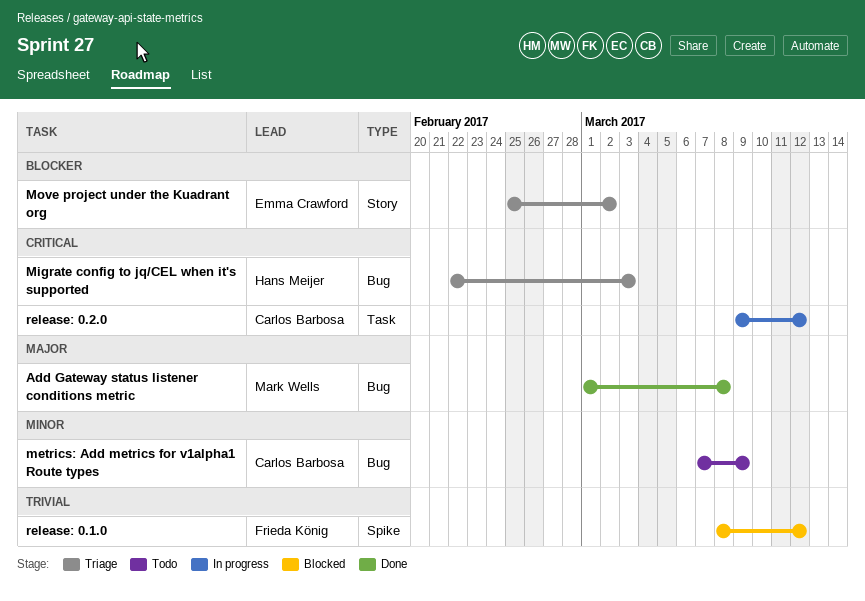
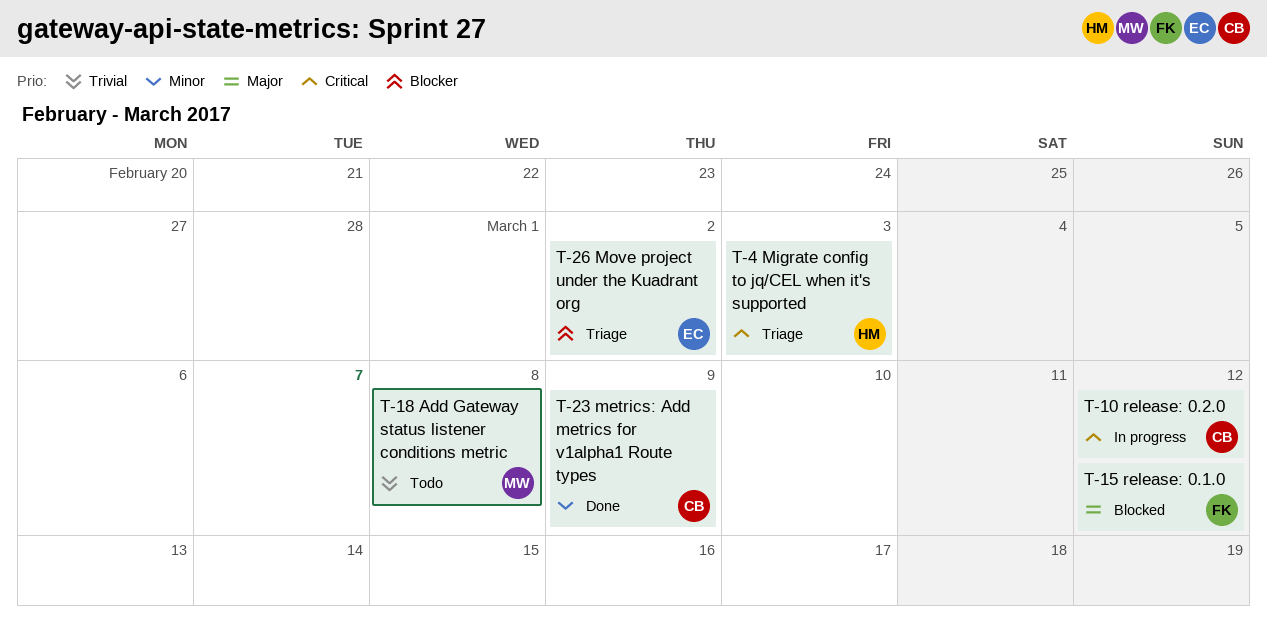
Add Gateway status listener conditions metric, status: Done -> Todo
Add Gateway status listener conditions metric, priority: Major -> Trivial
metrics: Add metrics for v1alpha1 Route types, status: Todo -> Done
release: 0.1.0, priority: Trivial -> Major

